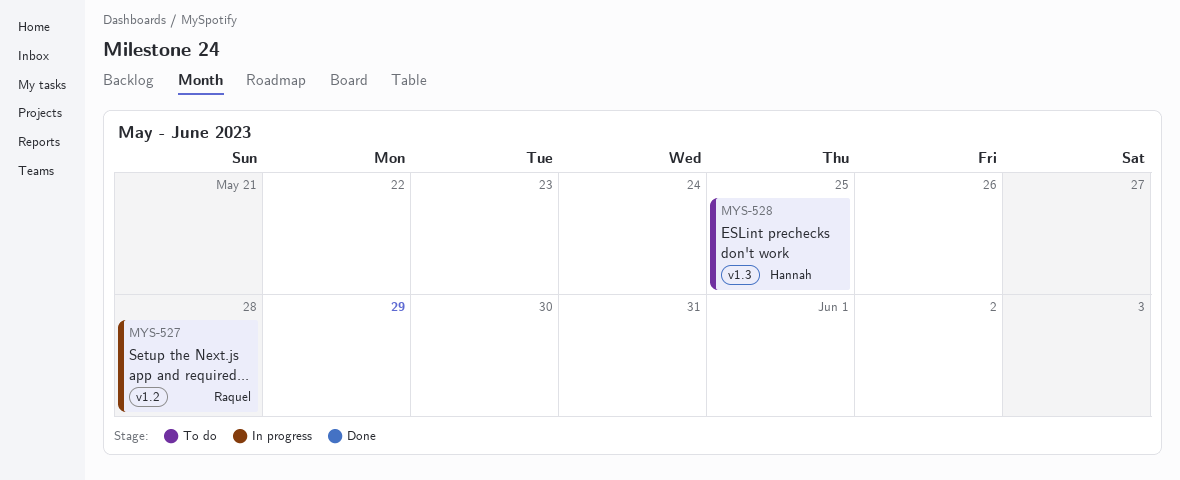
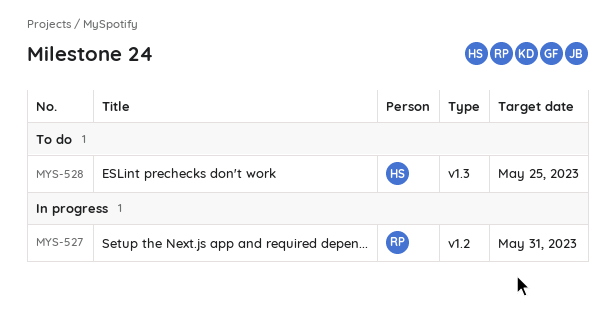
MYS-527, due: May 28 -> May 31

